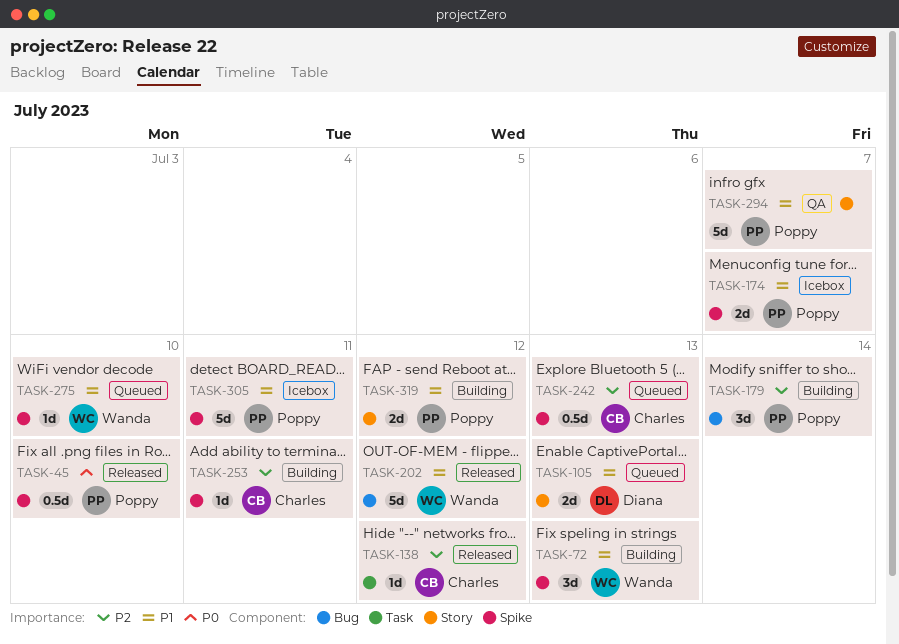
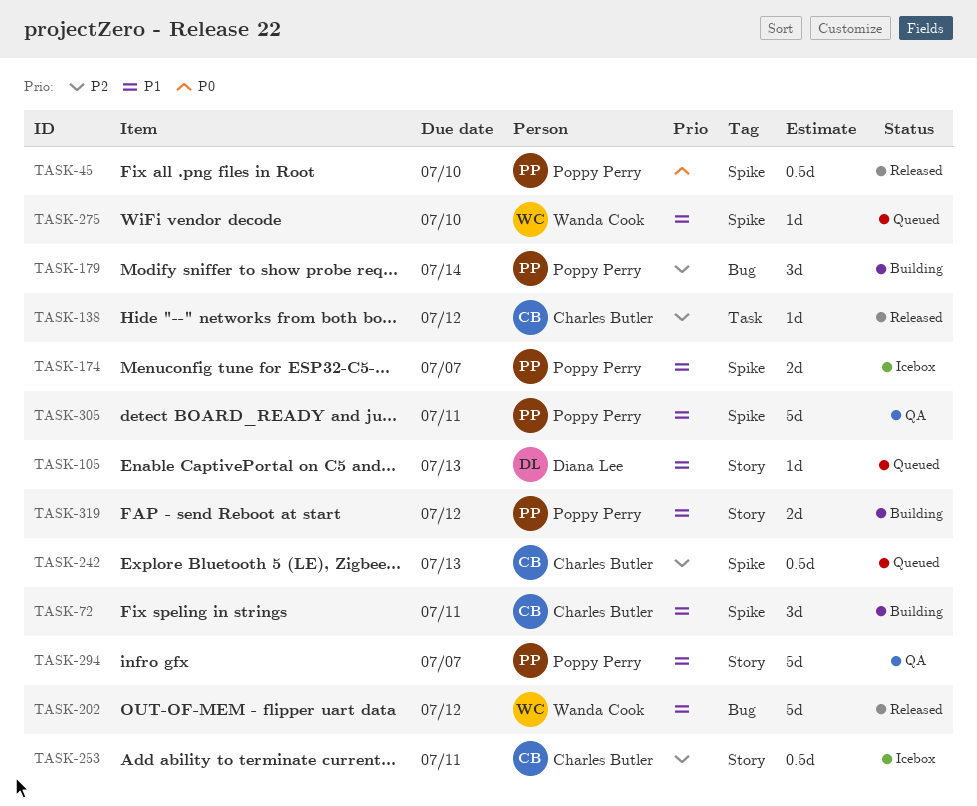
TASK-72, owner: Wanda Cook -> Charles Butler
TASK-72, due: Jul 13 -> Jul 11
TASK-105, estimate: 2d -> 1d
TASK-253, status: Building -> Icebox
TASK-253, label: Spike -> Story
TASK-253, estimate: 1d -> 0.5d
TASK-305, status: Icebox -> QA

